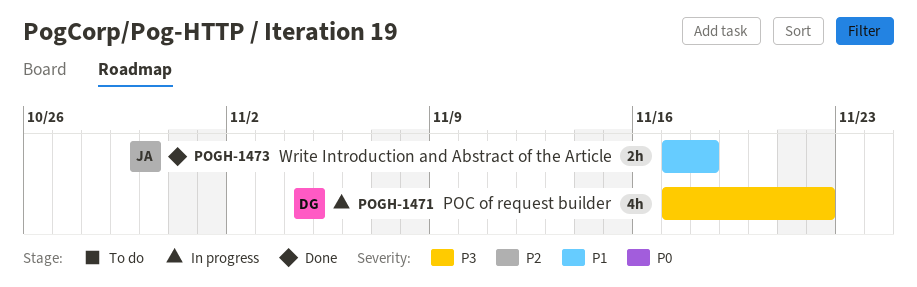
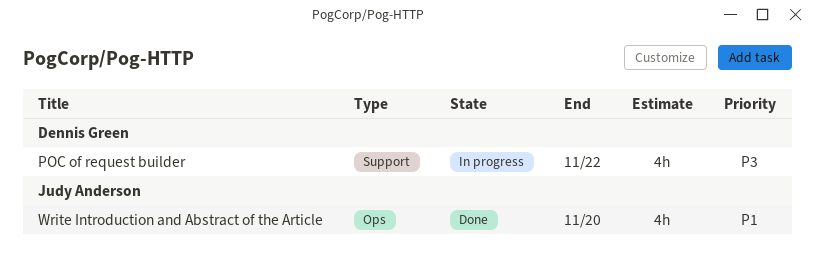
Write Introduction and Abstract of the Article, estimate: 2h -> 4h
Write Introduction and Abstract of the Article, due: Nov 18 -> Nov 20

